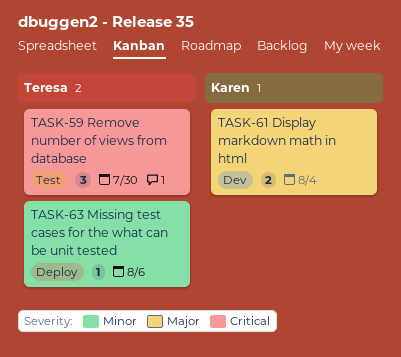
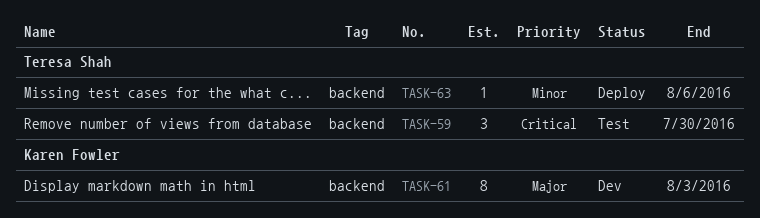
TASK-61, estimate: 2 -> 8
TASK-61, due: Aug 4 -> Aug 3

